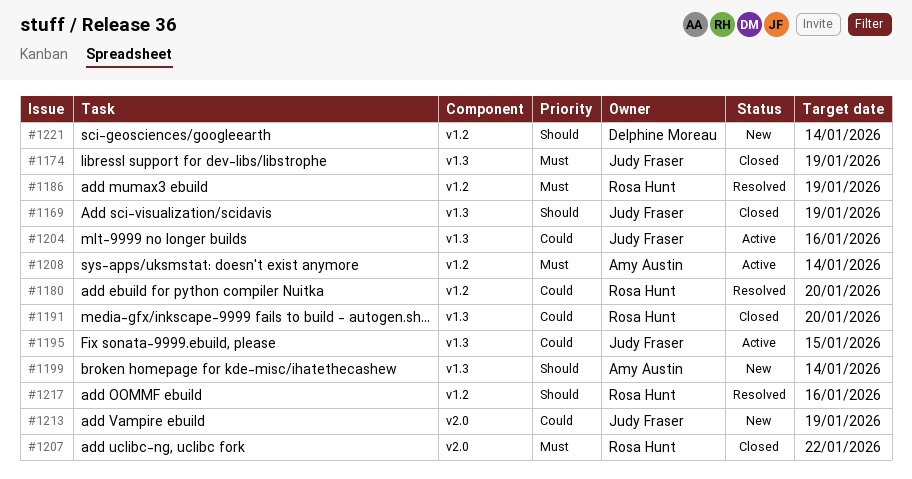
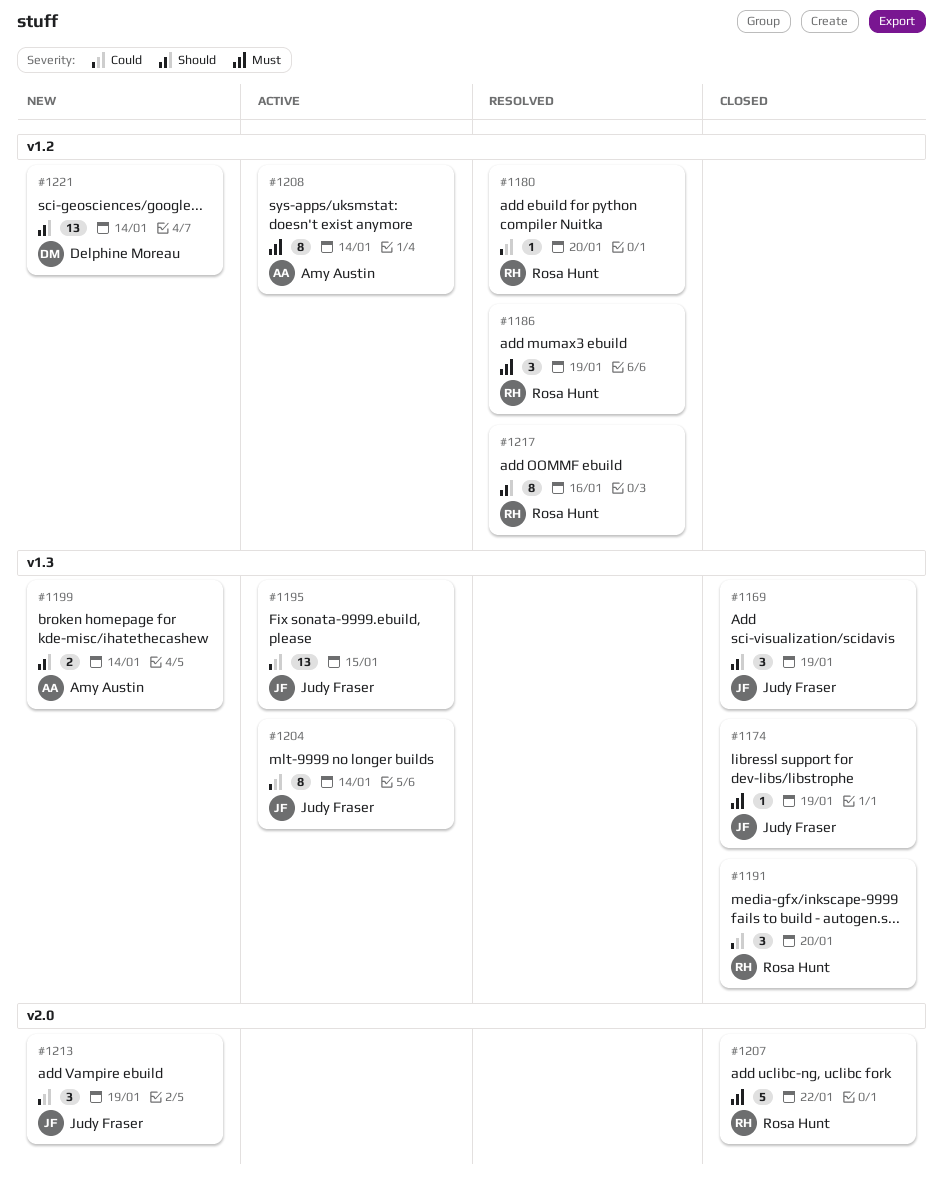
#1204, due: Jan 16 -> Jan 14

